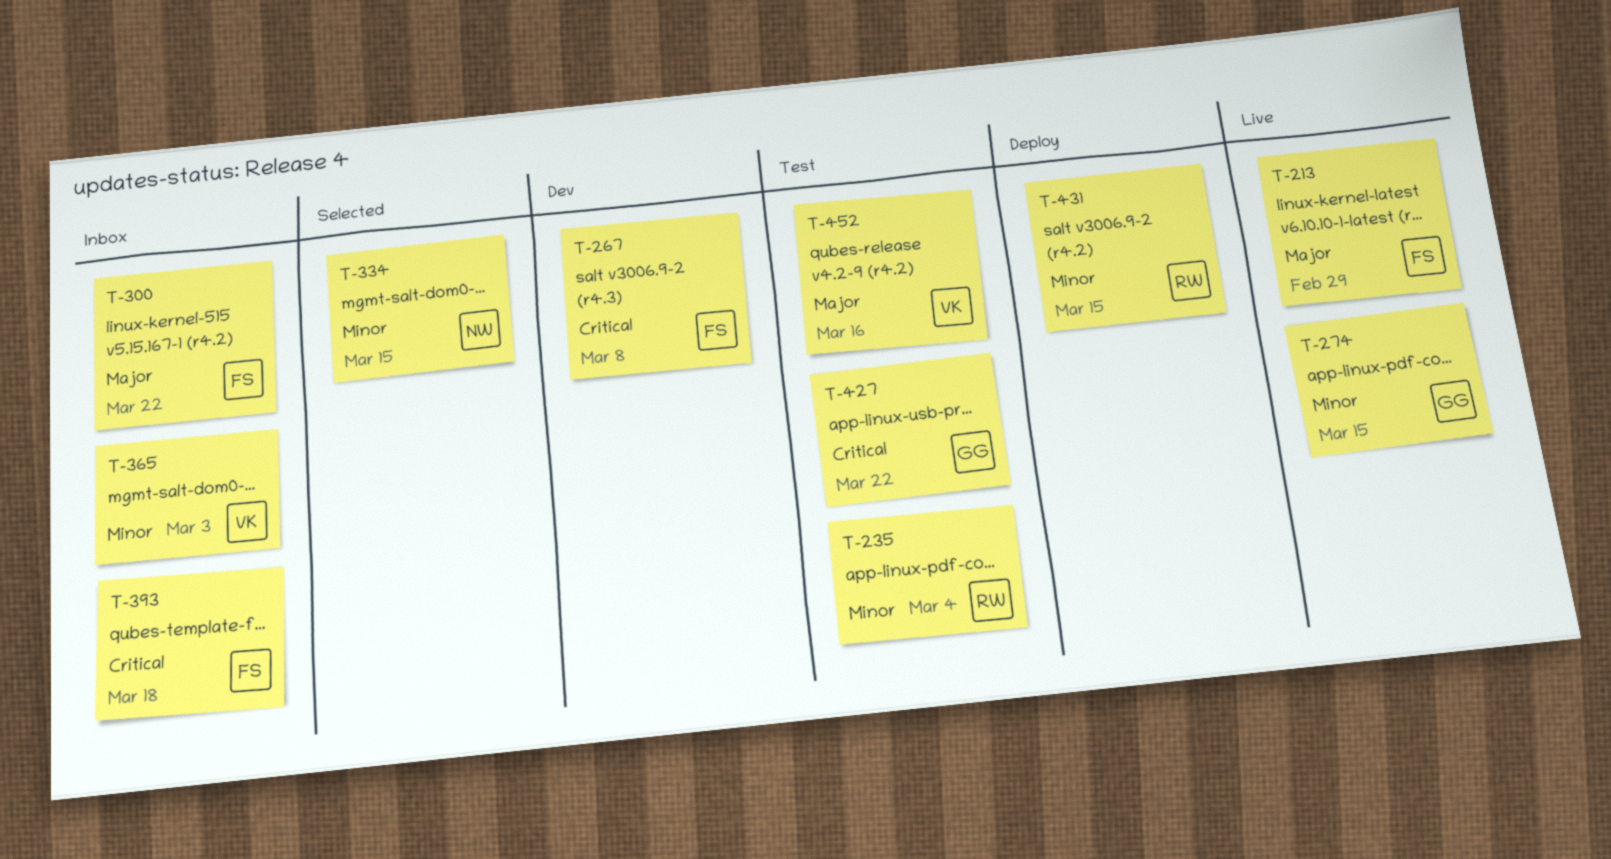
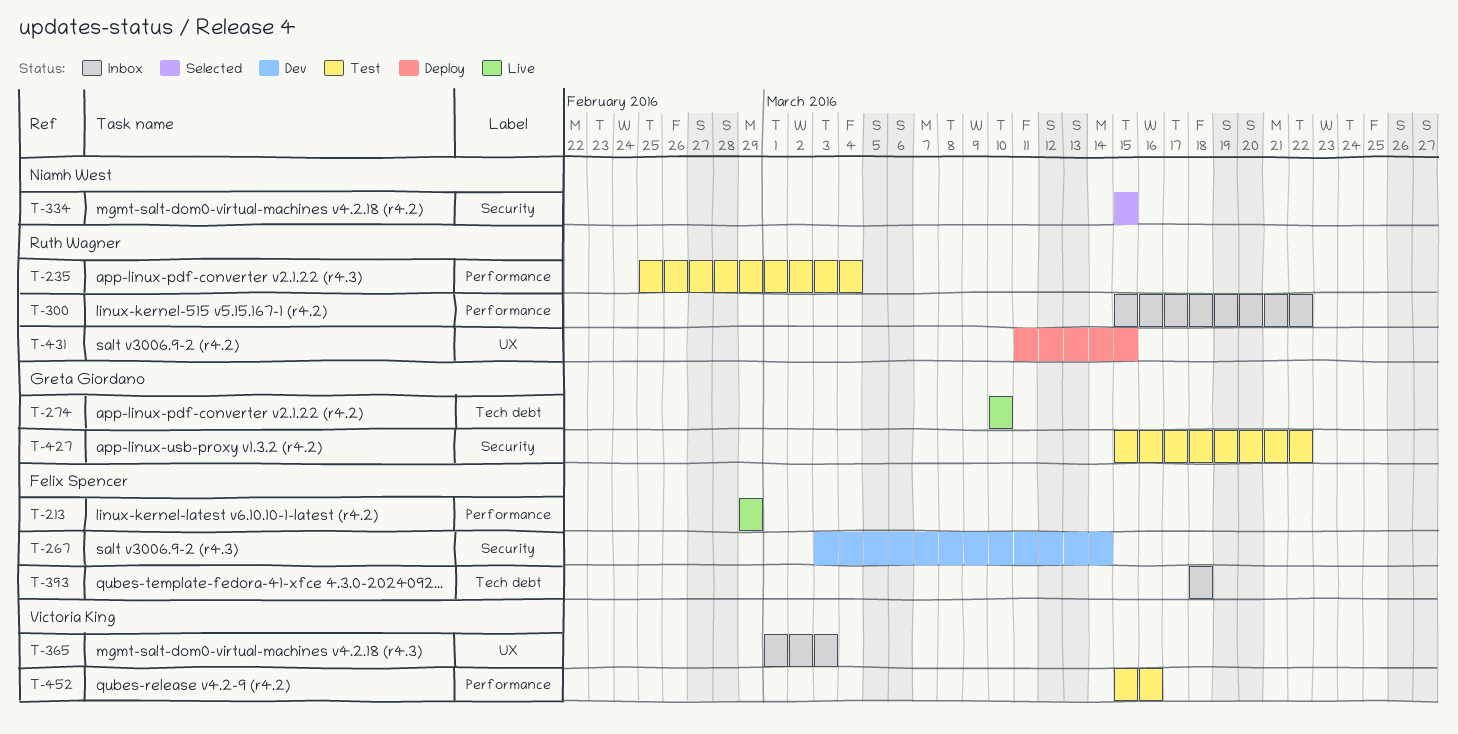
T-267, due: Mar 8 -> Mar 14
T-274, due: Mar 15 -> Mar 10
T-300, owner: Felix Spencer -> Ruth Wagner

